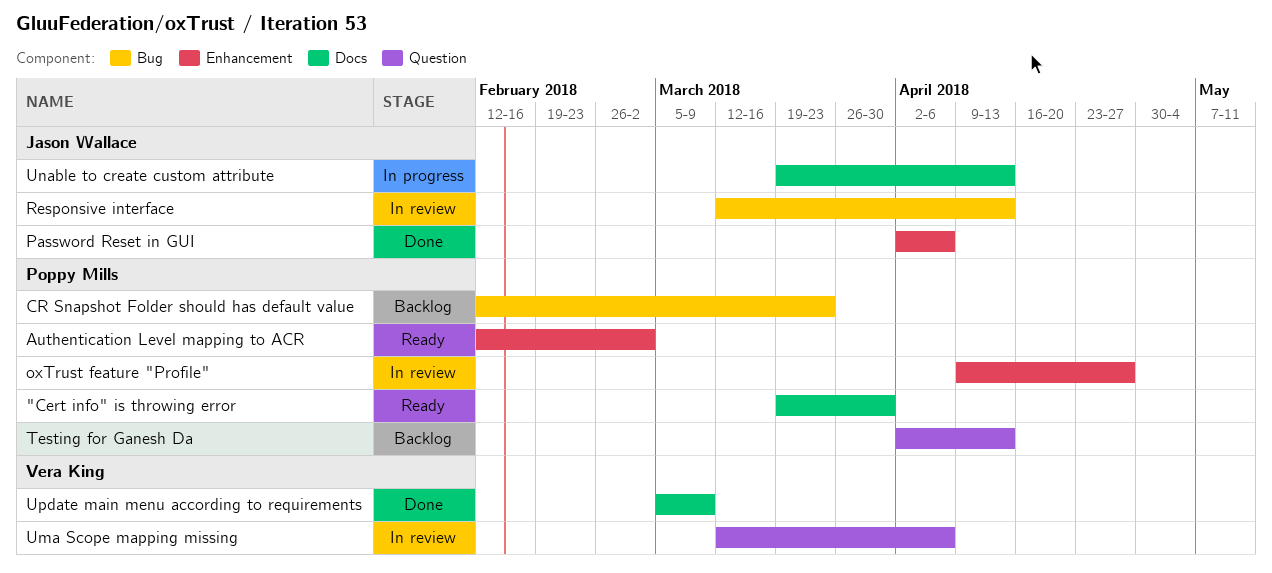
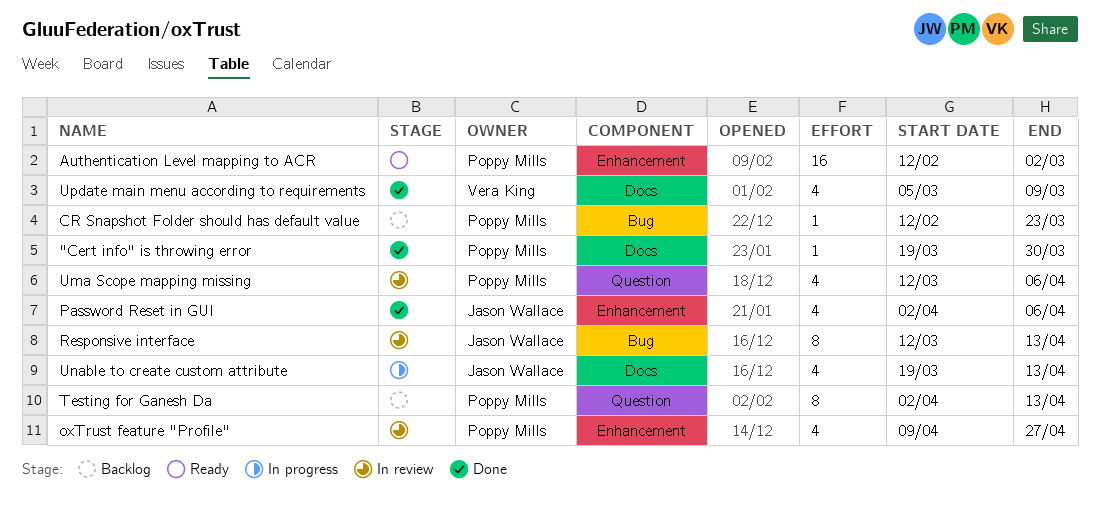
"Cert info" is throwing error, status: Ready -> Done
Uma Scope mapping missing, owner: Vera King -> Poppy Mills

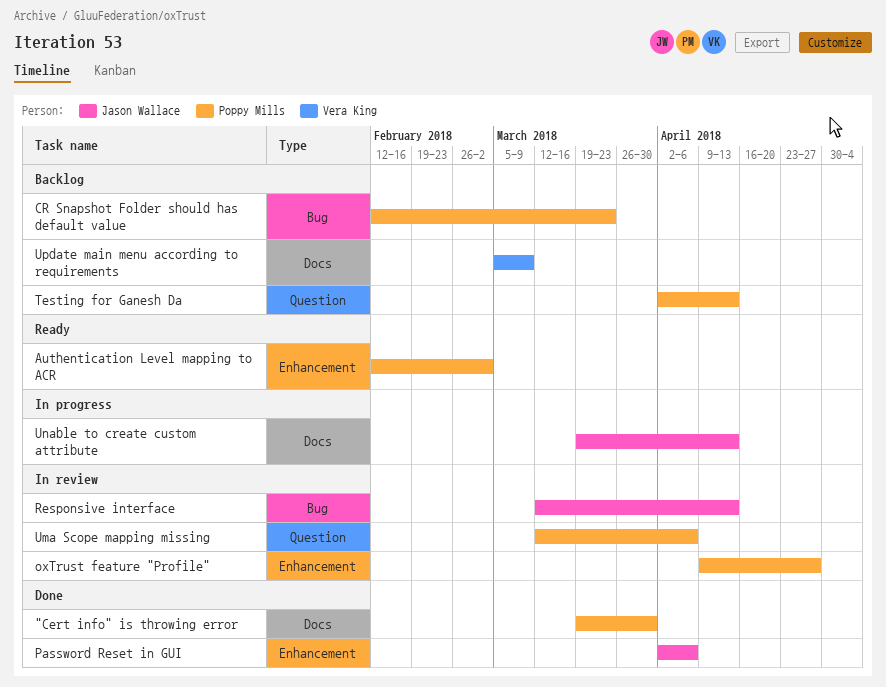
Update main menu according to requirements, status: Done -> Backlog

